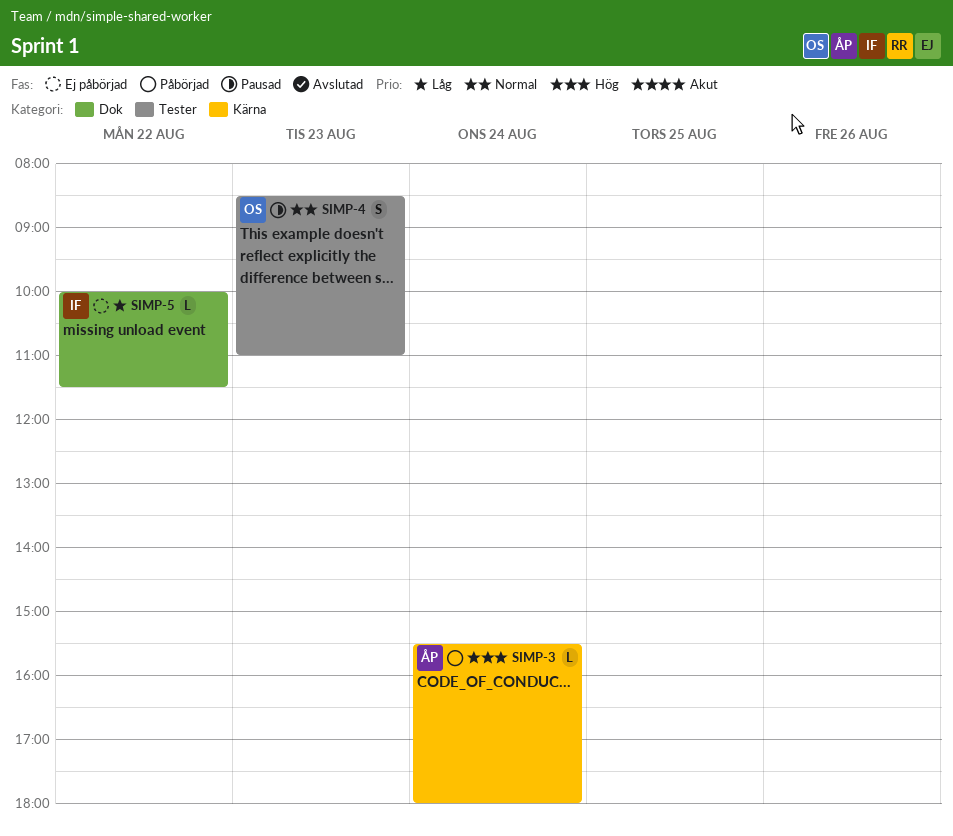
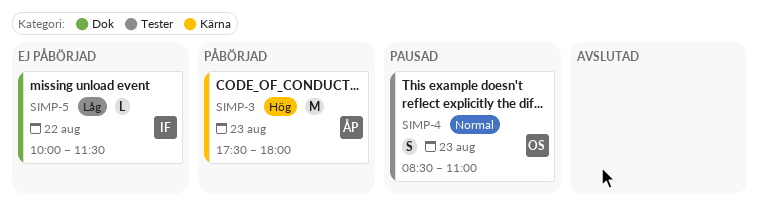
SIMP-3, estimate: L -> M
SIMP-3, day: Aug 24 -> Aug 23
SIMP-3, begins: 15:30 -> 17:30

